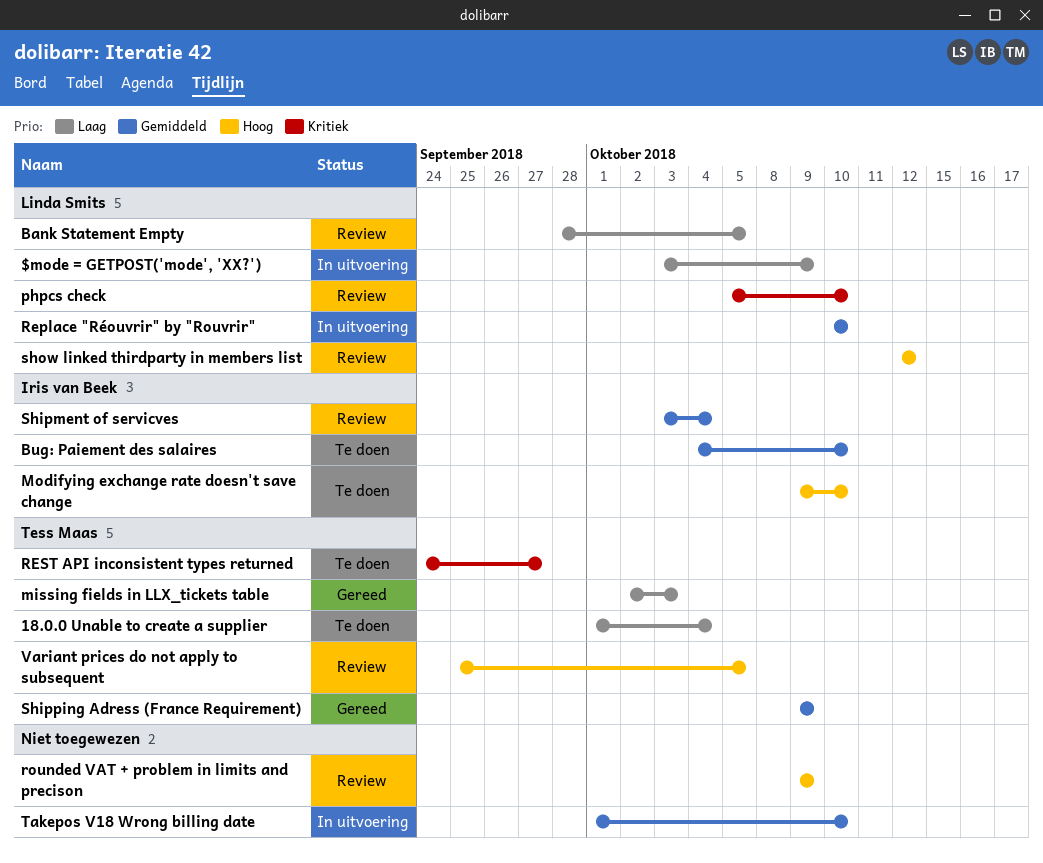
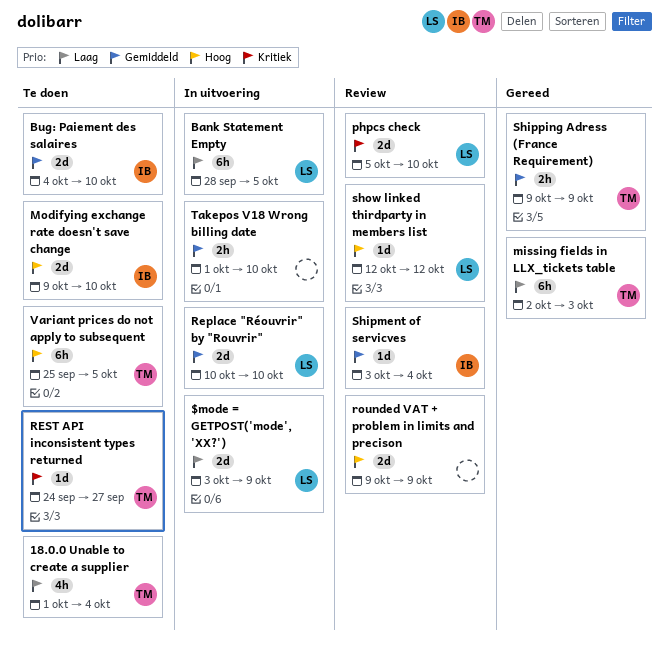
Bank Statement Empty, status: Review -> In uitvoering
Variant prices do not apply to subsequent, status: Review -> Te doen

